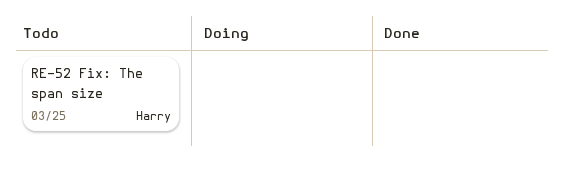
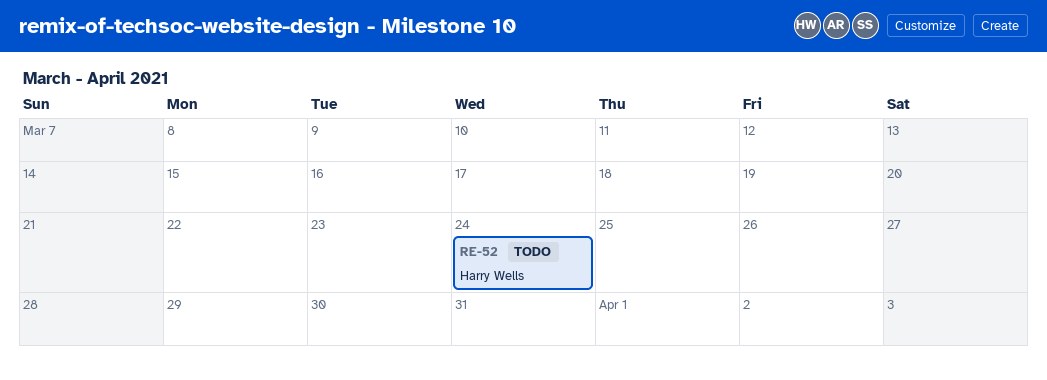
RE-52, due: Mar 25 -> Mar 24

